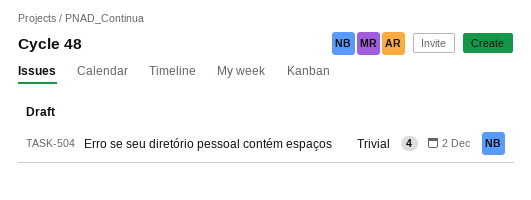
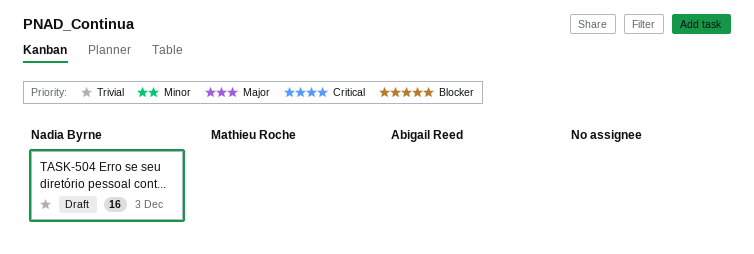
TASK-504, estimate: 4 -> 16
TASK-504, due: Dec 2 -> Dec 3

